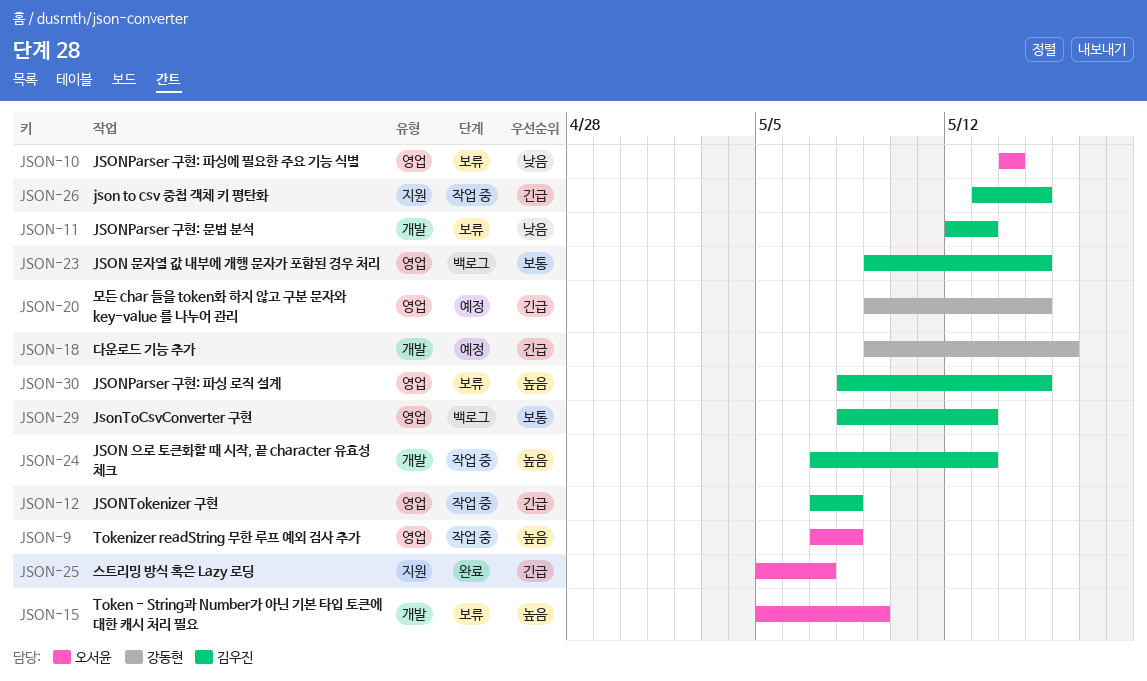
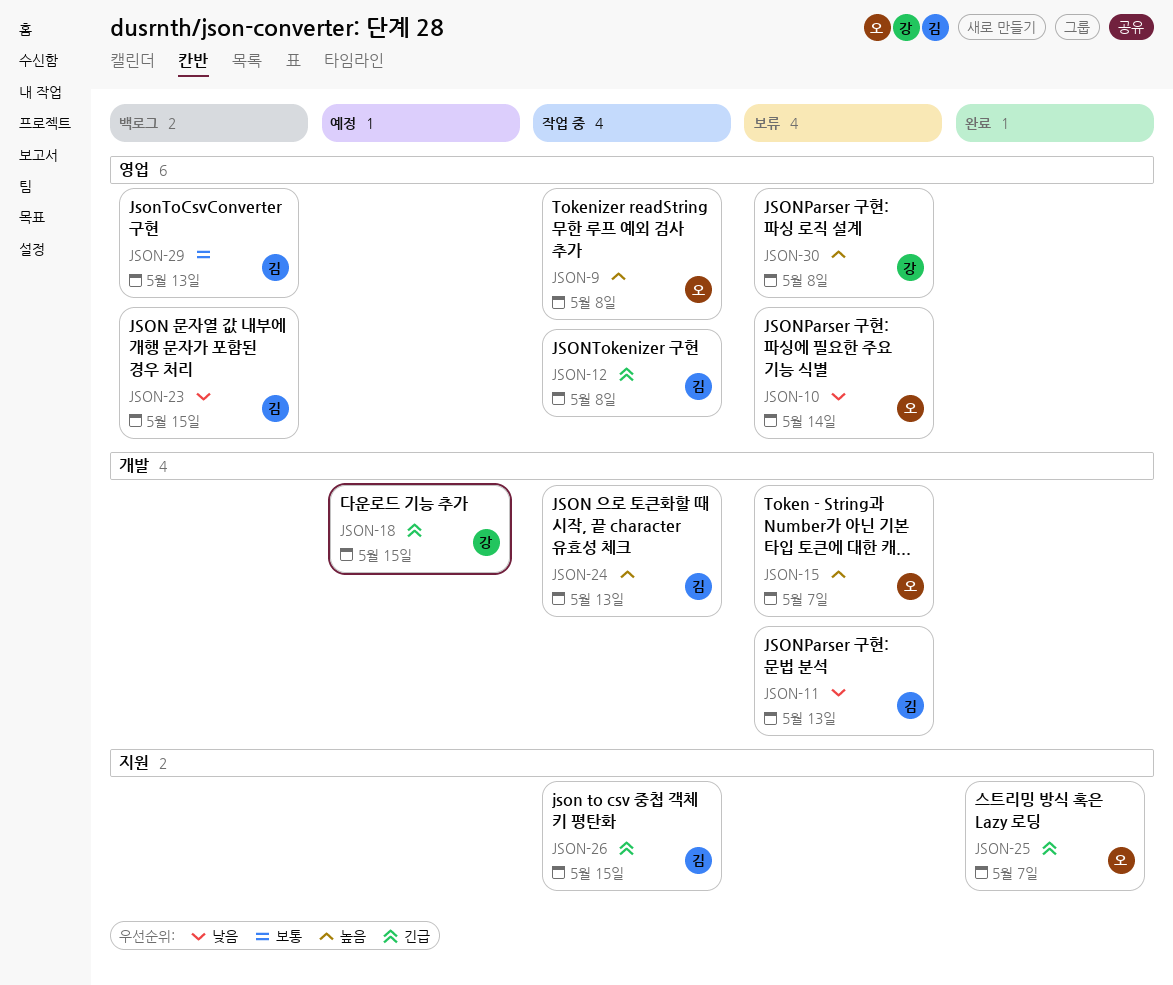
JSON-15, due: May 9 -> May 7
JSON-18, due: May 16 -> May 15
JSON-20: present -> none
JSON-23, priority: 보통 -> 낮음
JSON-30, owner: 김우진 -> 강동현
JSON-30, due: May 15 -> May 8

